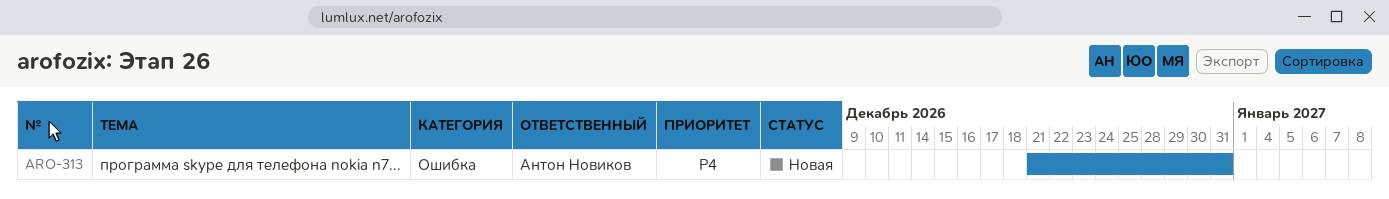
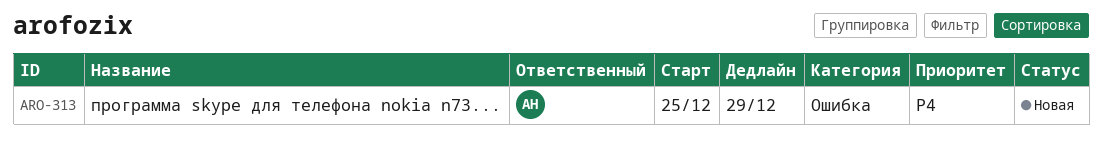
ARO-313, start: Dec 21 -> Dec 25
ARO-313, due: Dec 31 -> Dec 29

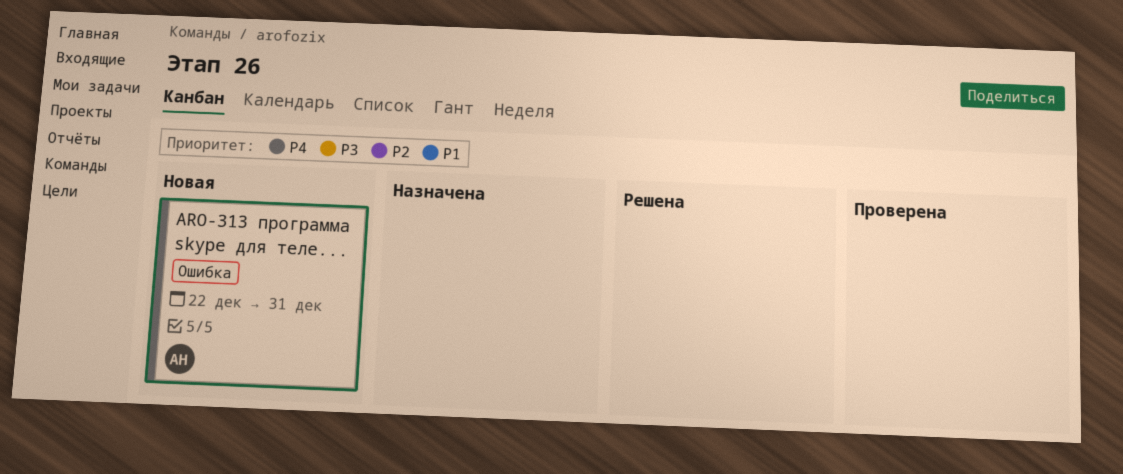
ARO-313, start: Dec 25 -> Dec 22
ARO-313, due: Dec 29 -> Dec 31

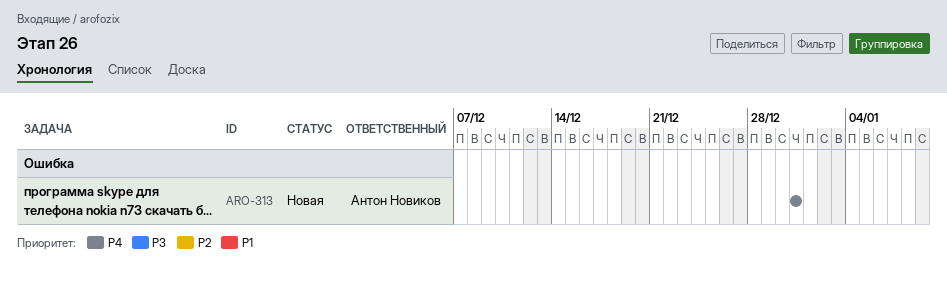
ARO-313, start: Dec 22 -> Dec 31

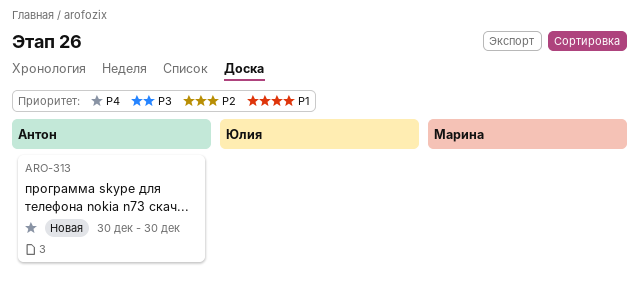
ARO-313, start: Dec 31 -> Dec 30
ARO-313, due: Dec 31 -> Dec 30

